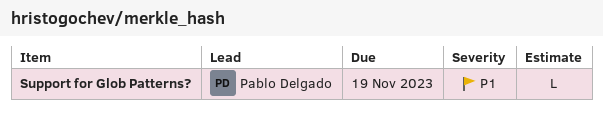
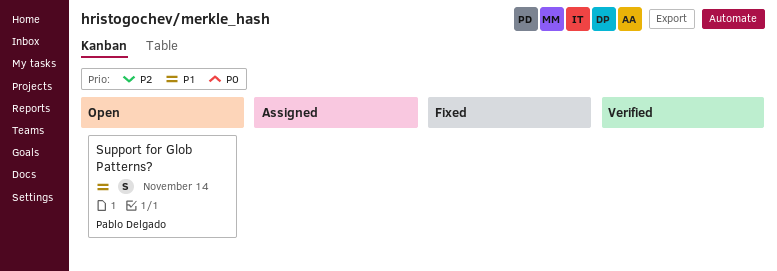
Support for Glob Patterns?, estimate: L -> S
Support for Glob Patterns?, due: Nov 19 -> Nov 14

